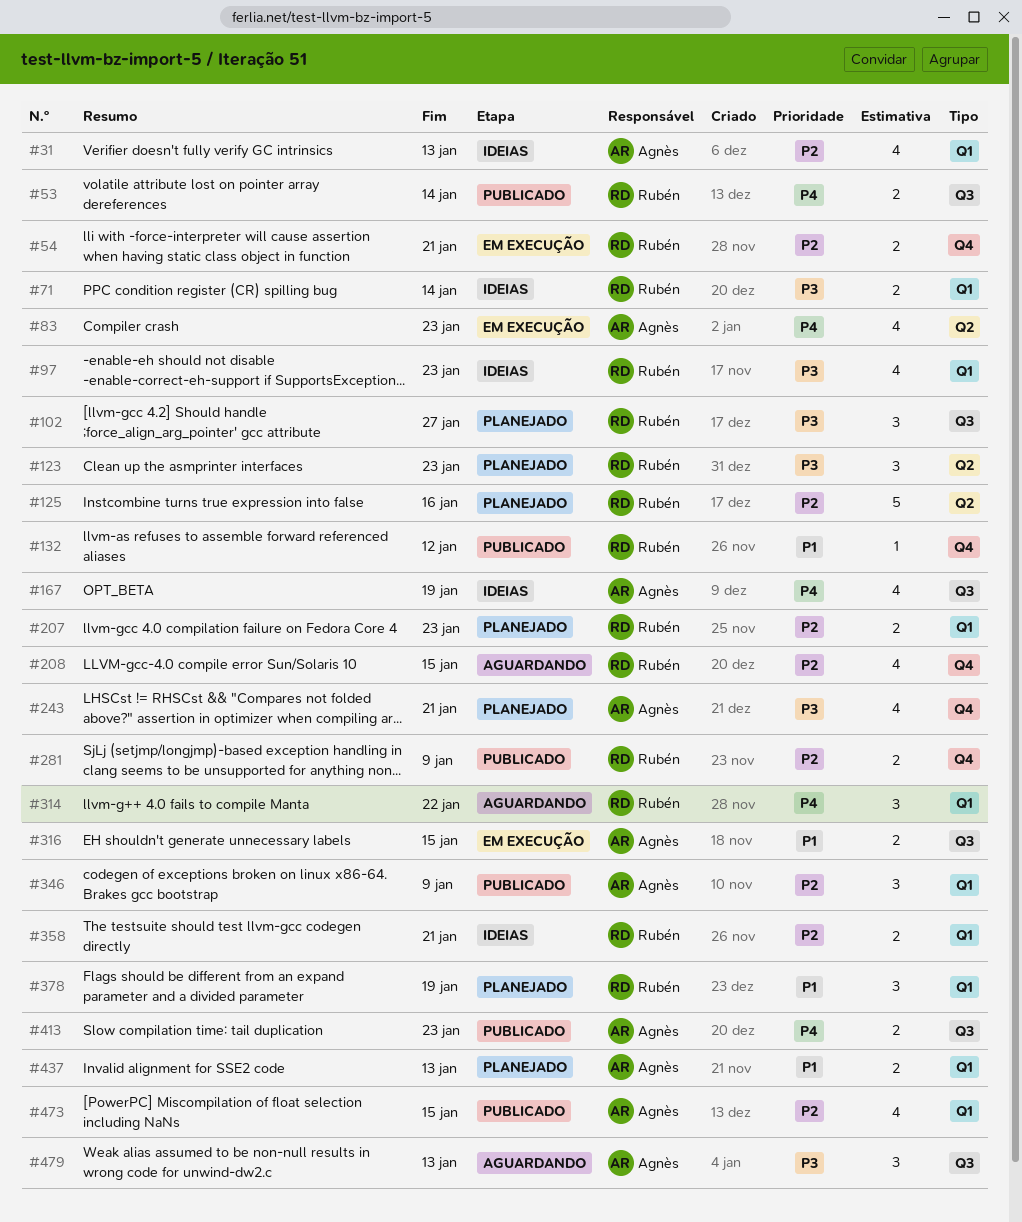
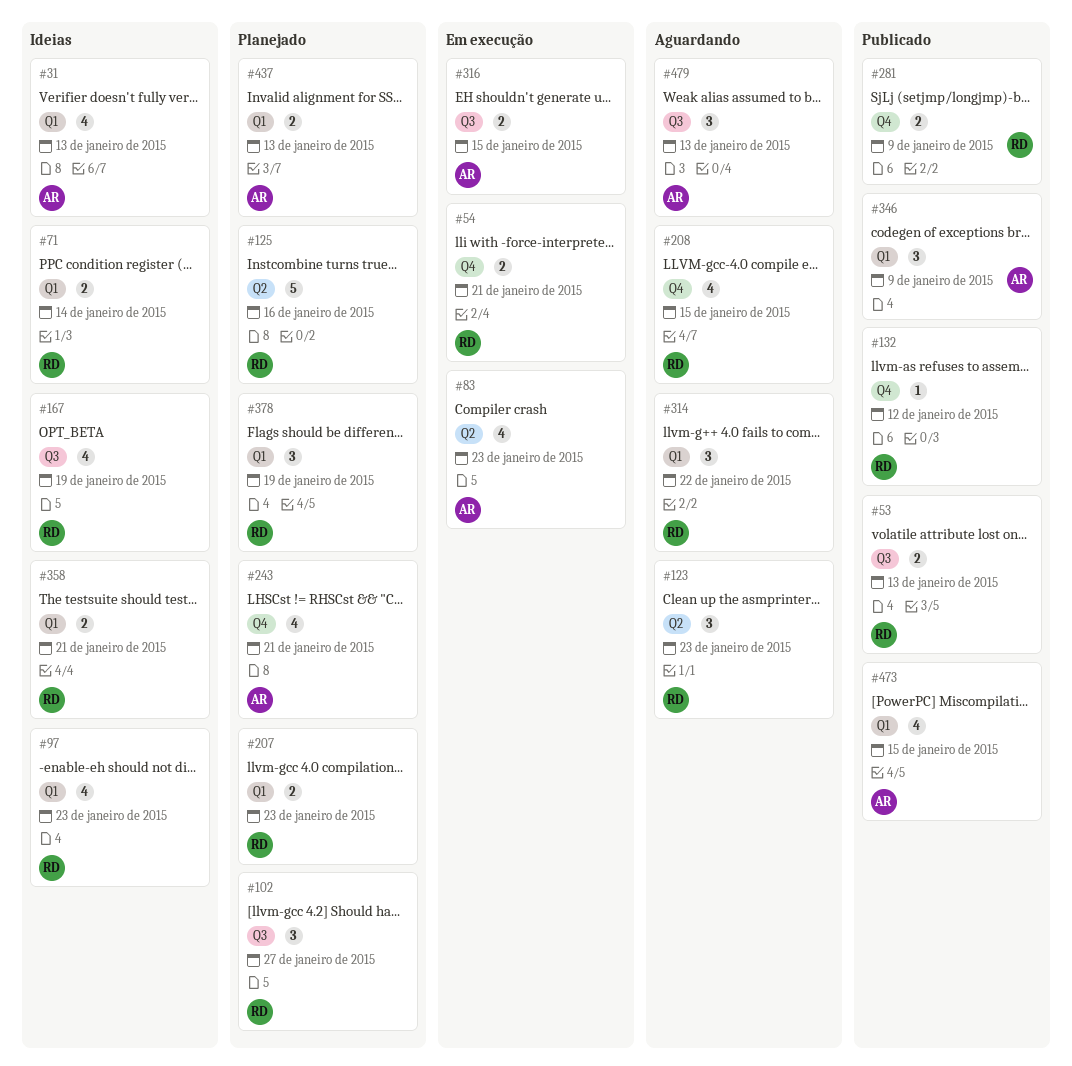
#53, due: Jan 14 -> Jan 13
#123, status: Planejado -> Aguardando
#167, owner: Agnès -> Rubén
#413: present -> none

